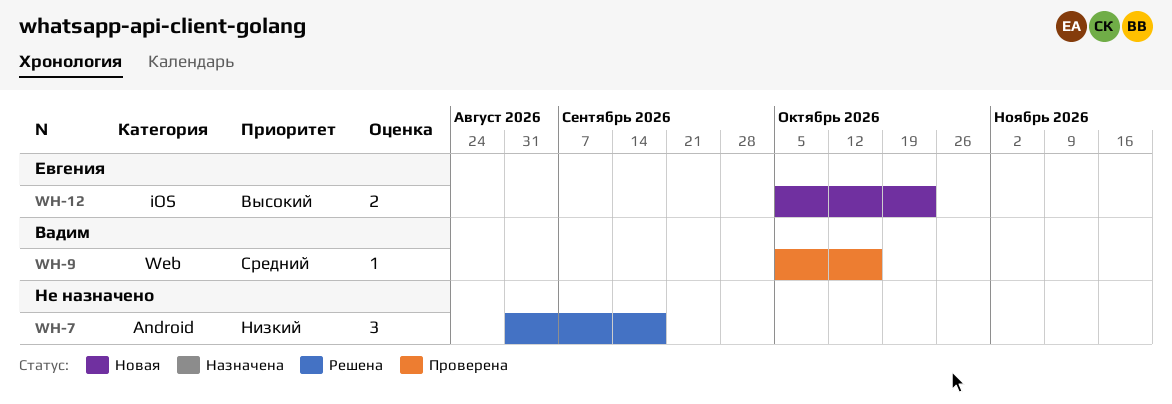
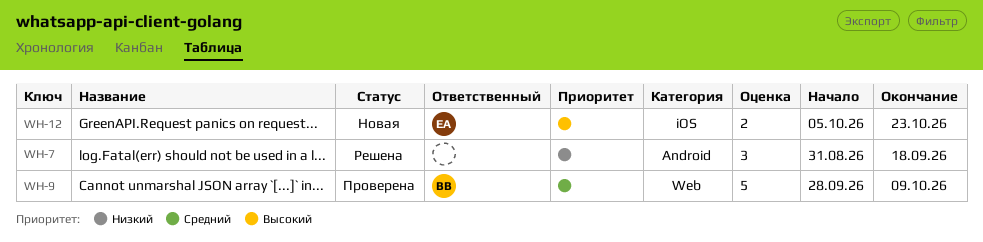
WH-9, estimate: 1 -> 5
WH-9, start: Oct 5 -> Sep 28
WH-9, due: Oct 16 -> Oct 9

